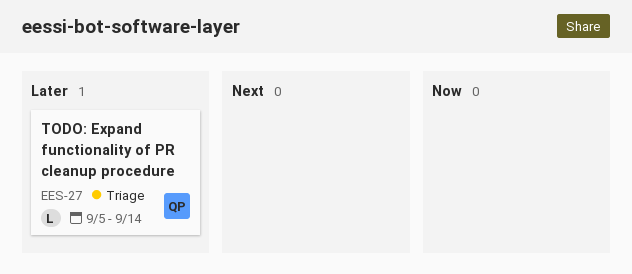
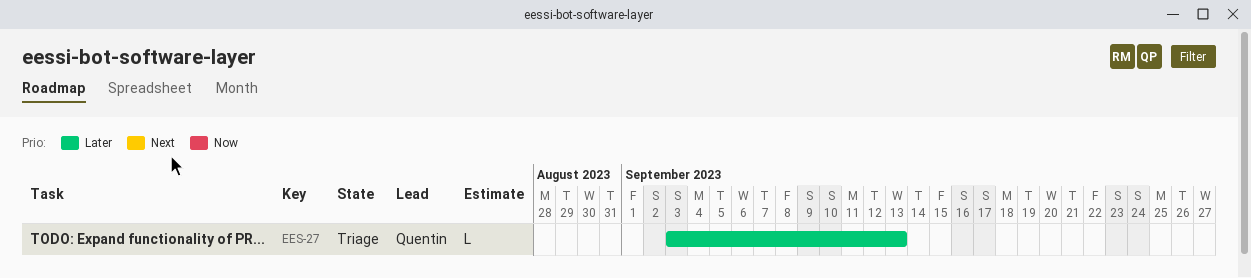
EES-27, start: Sep 5 -> Sep 3
EES-27, due: Sep 14 -> Sep 13

